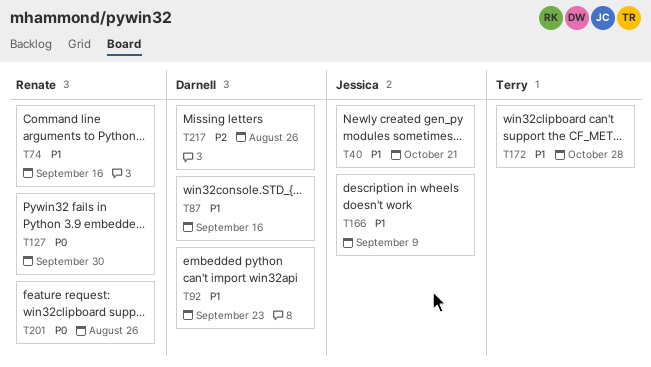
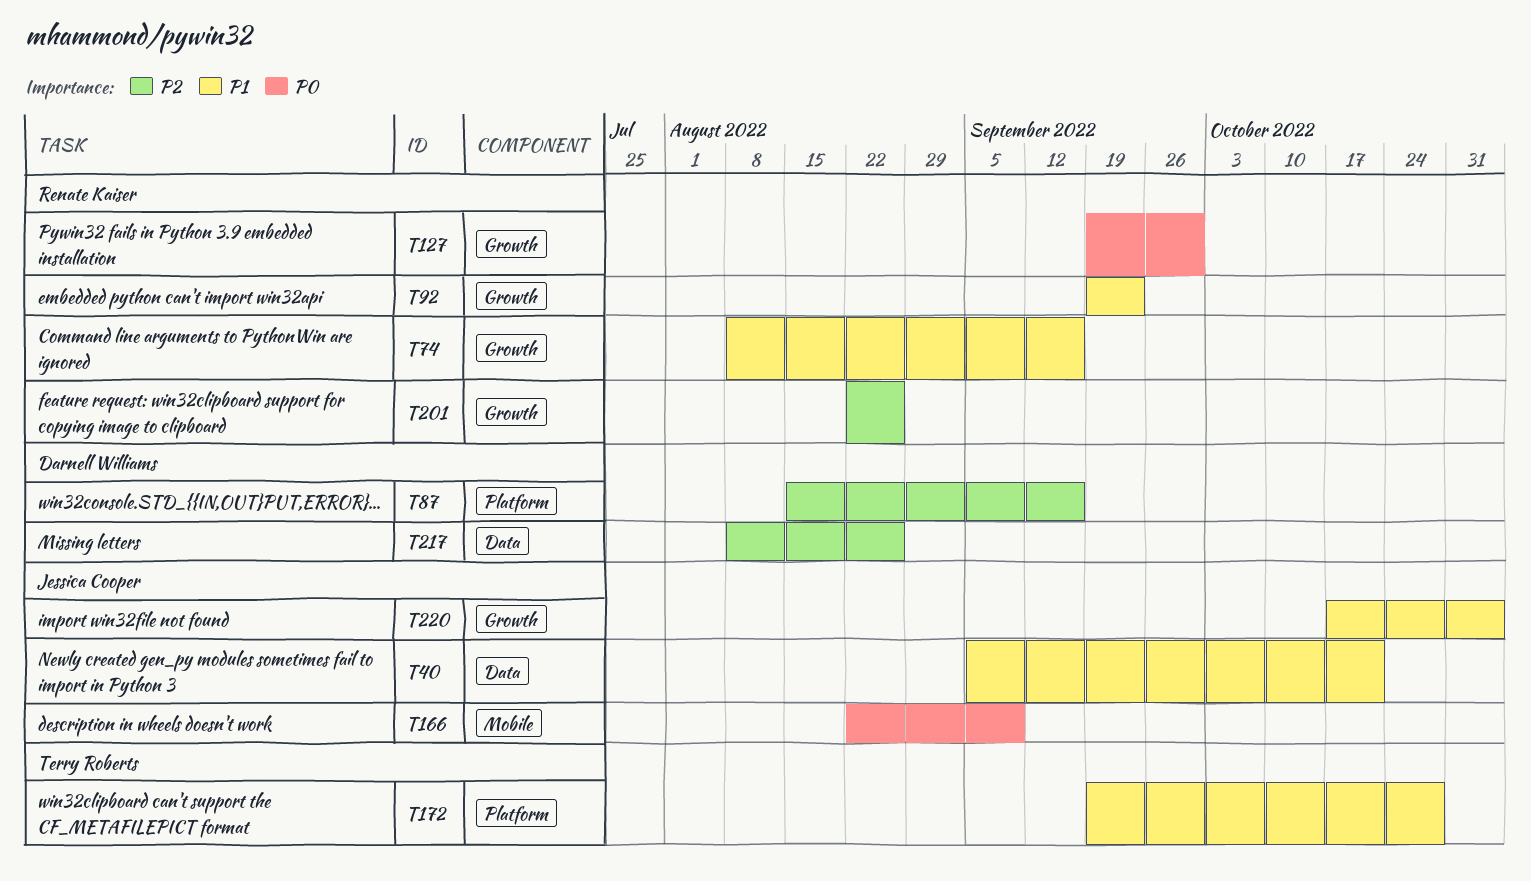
T87, priority: P1 -> P2
T92, owner: Darnell Williams -> Renate Kaiser
T166, priority: P1 -> P0
T201, priority: P0 -> P2
T220: none -> present

